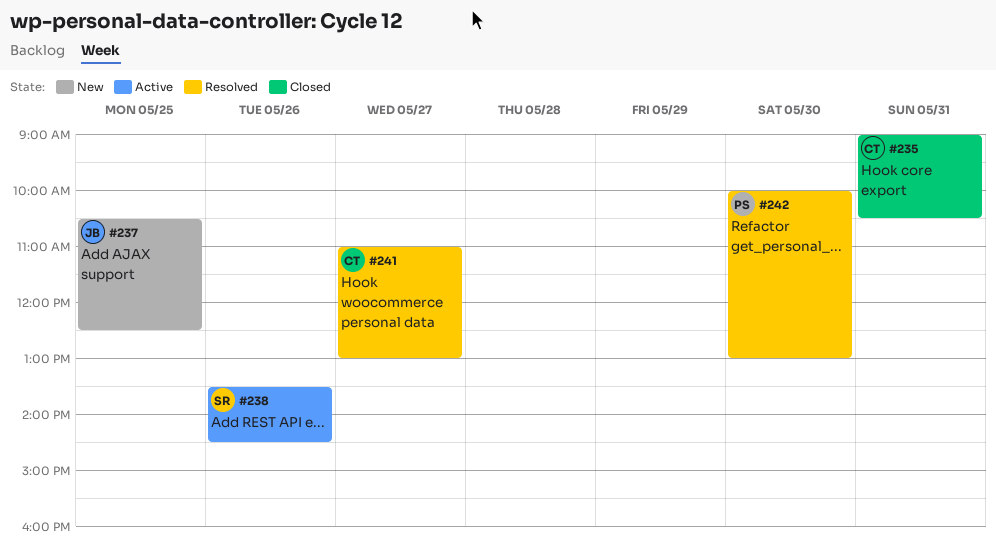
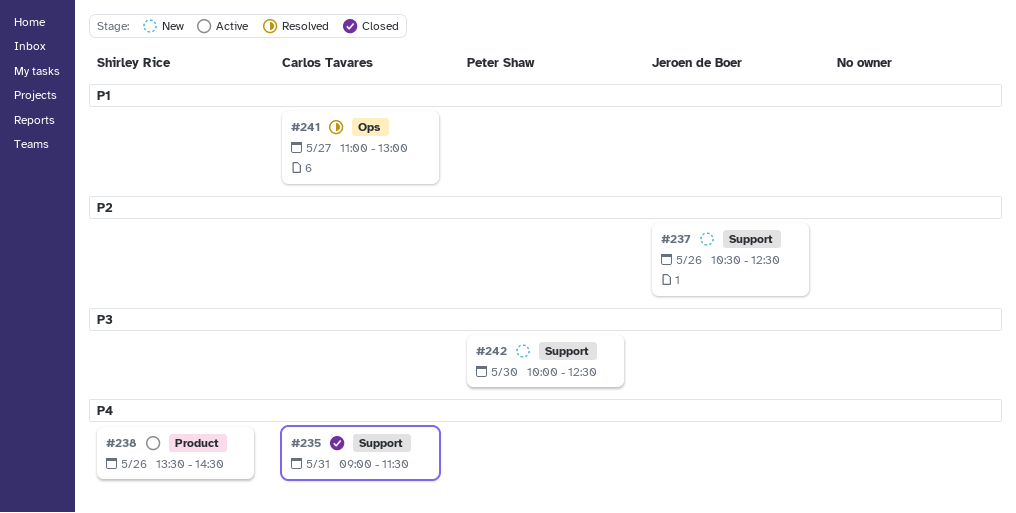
#235, ends: 10:30 -> 11:30
#237, day: May 25 -> May 26
#242, status: Resolved -> New
#242, ends: 13:00 -> 12:30

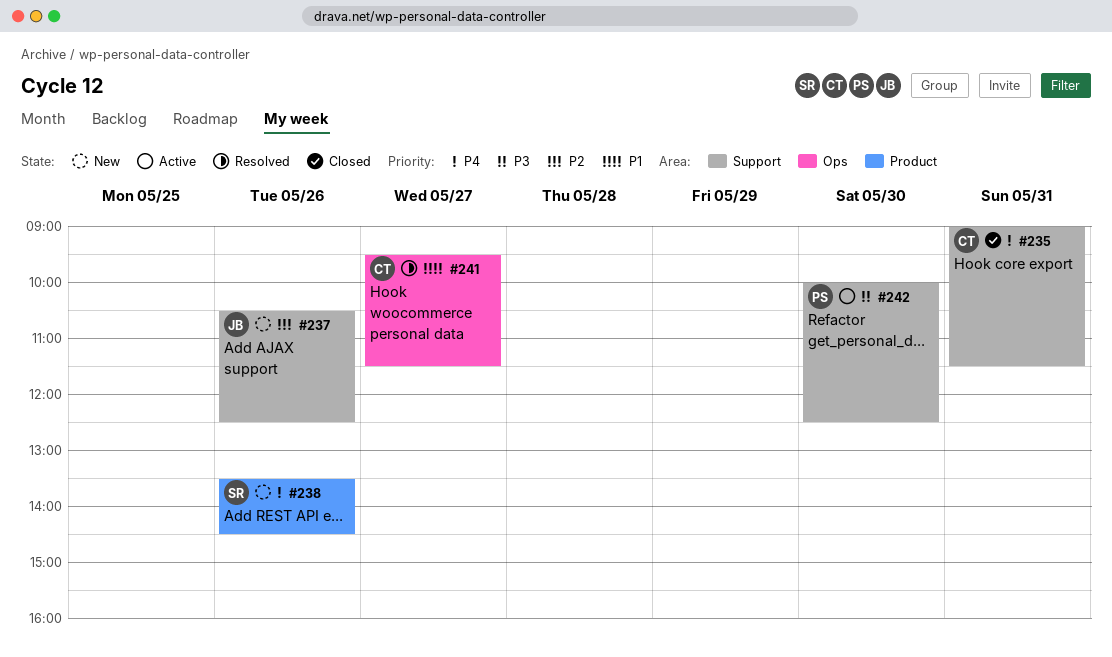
#238, status: Active -> New
#241, begins: 11:00 -> 09:30
#241, ends: 13:00 -> 11:30
#242, status: New -> Active

